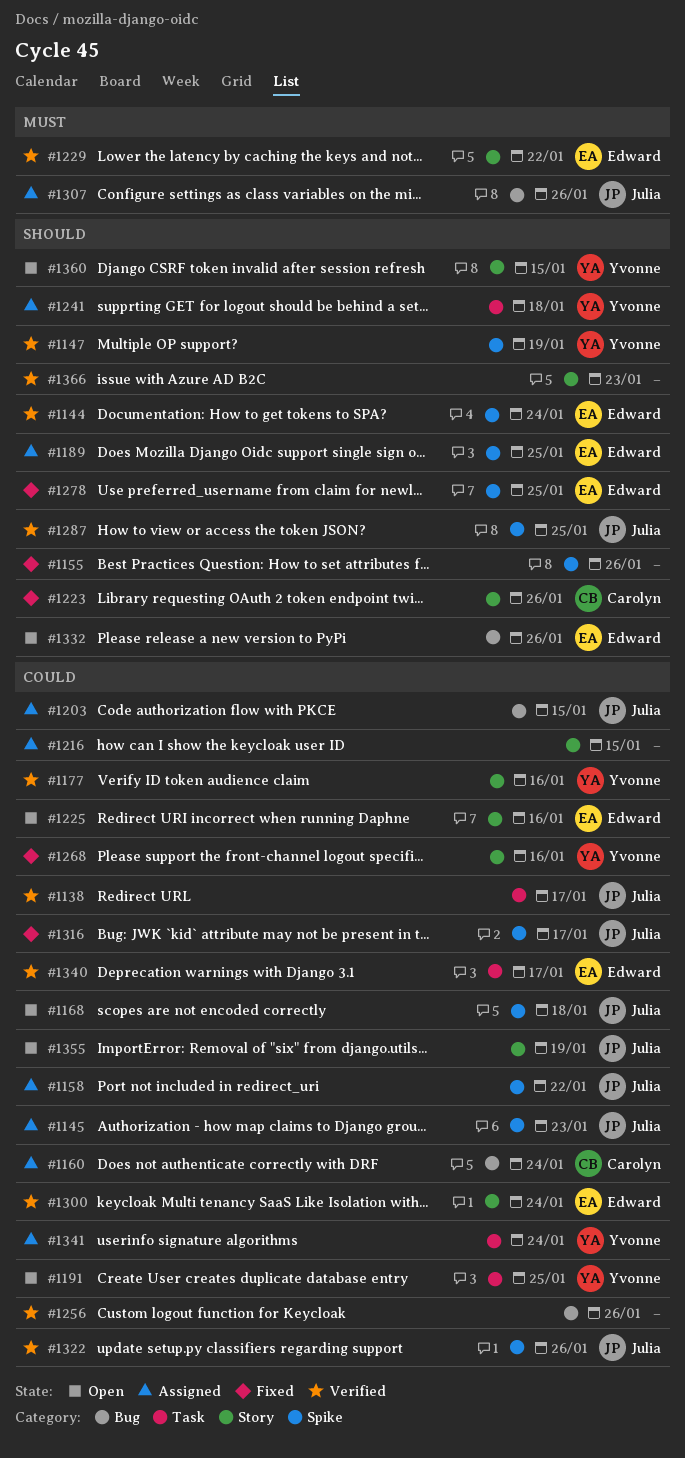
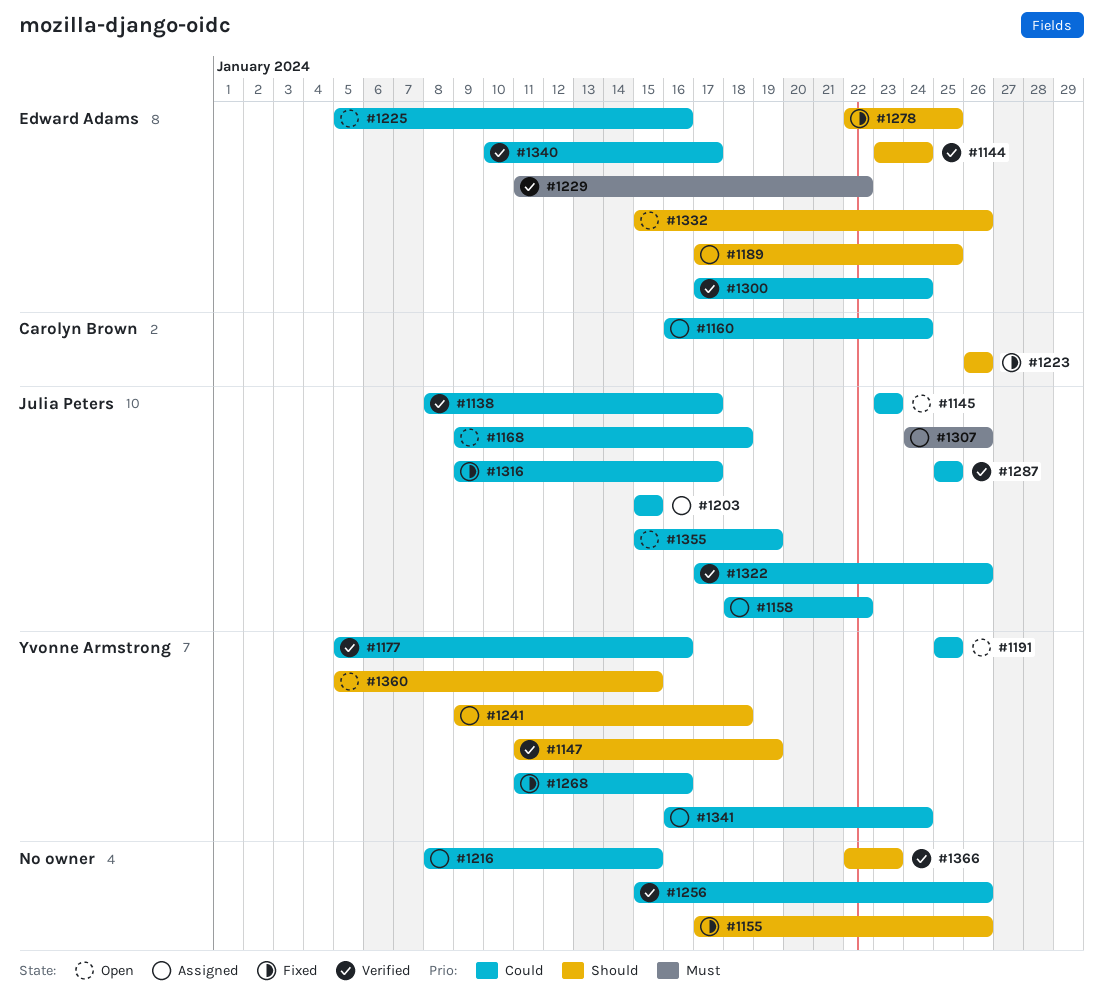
#1145, status: Assigned -> Open
#1287, priority: Should -> Could

